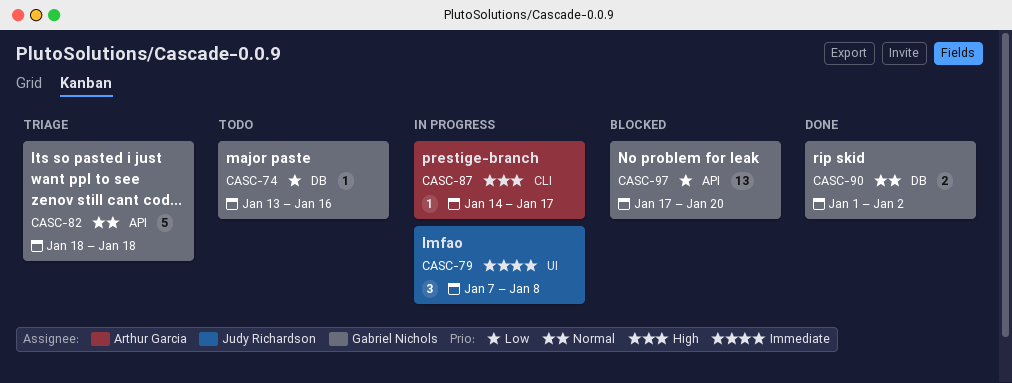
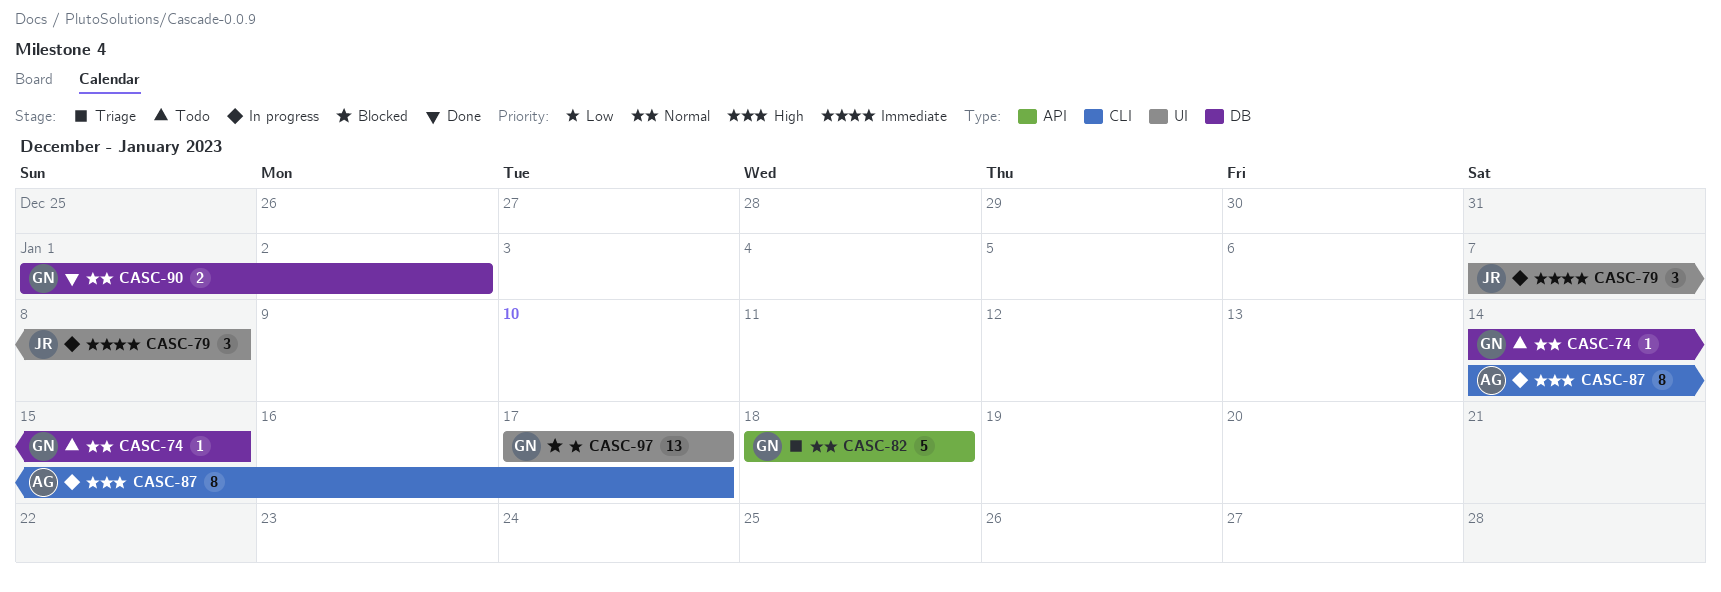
CASC-74, priority: Low -> Normal
CASC-74, start: Jan 13 -> Jan 14
CASC-74, due: Jan 16 -> Jan 15
CASC-87, estimate: 1 -> 8
CASC-97, label: API -> UI
CASC-97, due: Jan 20 -> Jan 17

